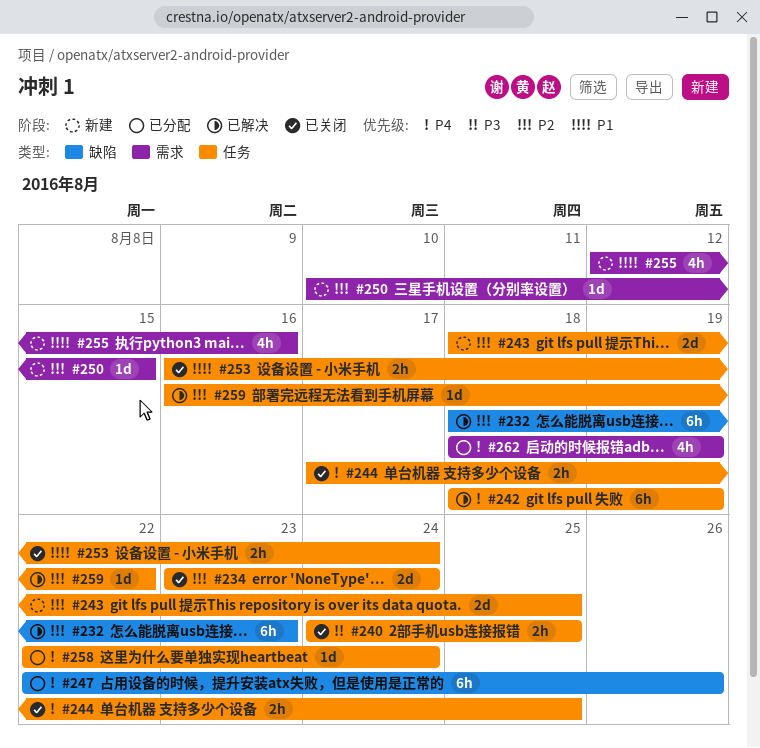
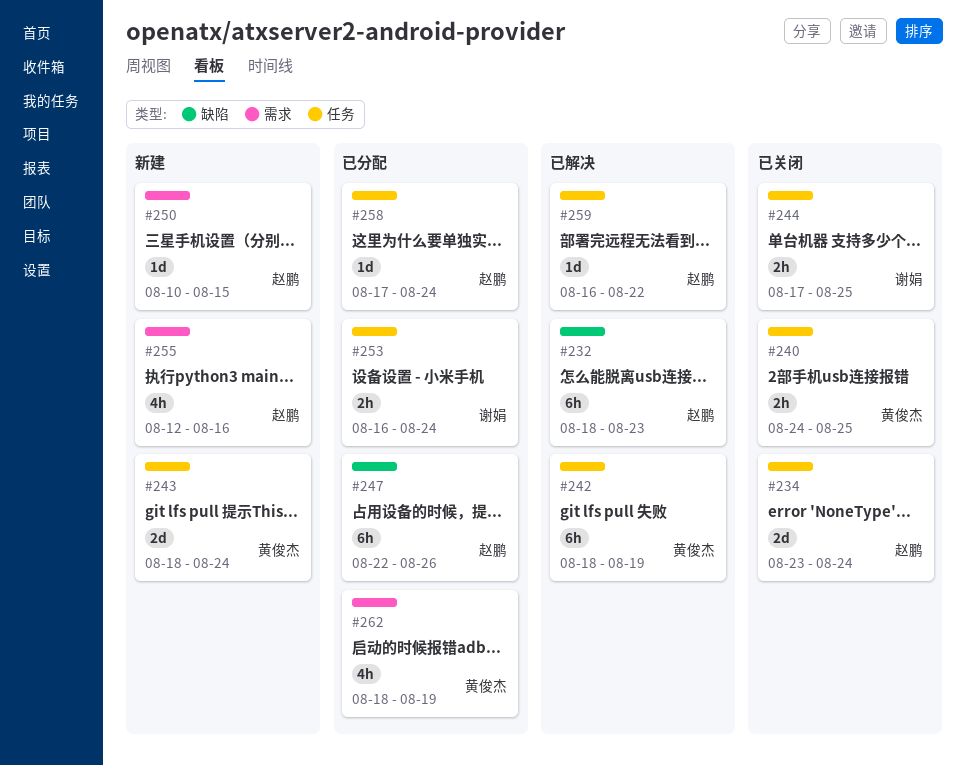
#243, due: Aug 25 -> Aug 24
#253, status: 已关闭 -> 已分配
#258, start: Aug 22 -> Aug 17

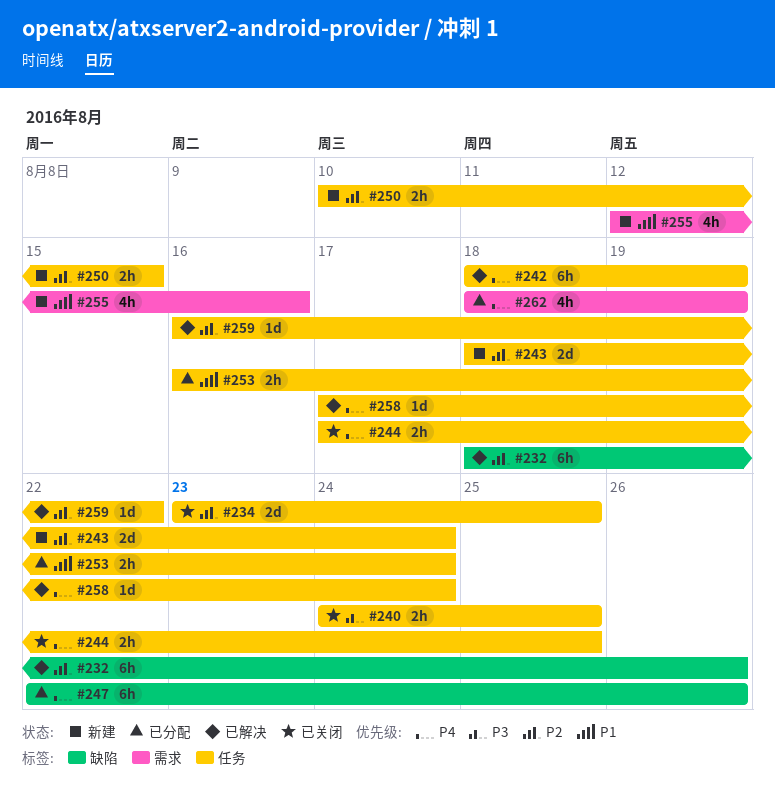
#232, due: Aug 23 -> Aug 26
#234, due: Aug 24 -> Aug 25
#250, label: 需求 -> 任务
#250, estimate: 1d -> 2h
#258, status: 已分配 -> 已解决

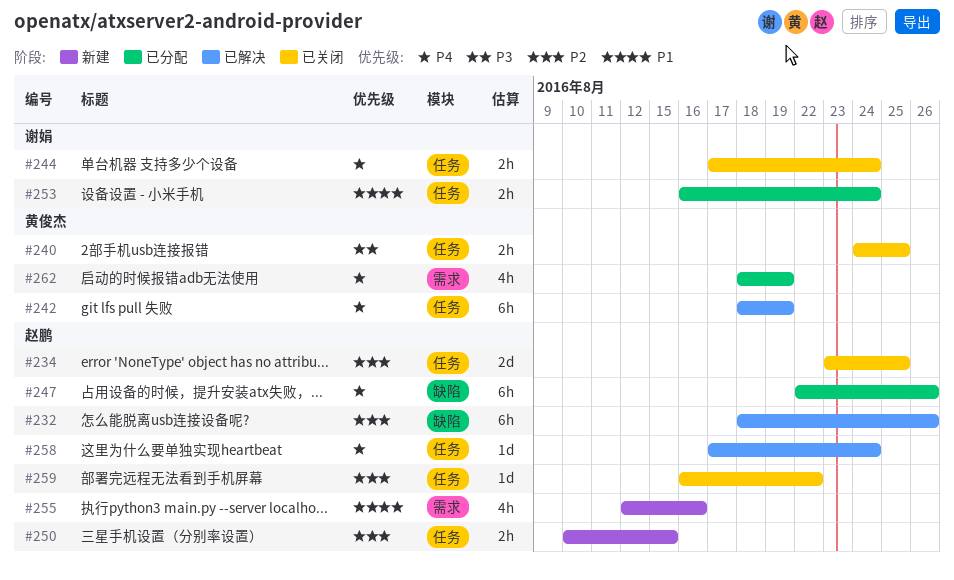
#243: present -> none
#244, due: Aug 25 -> Aug 24
#259, status: 已解决 -> 已关闭

